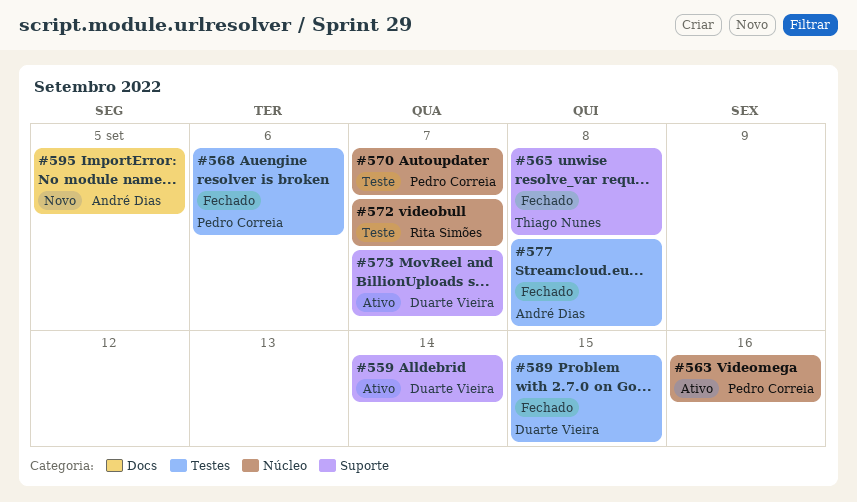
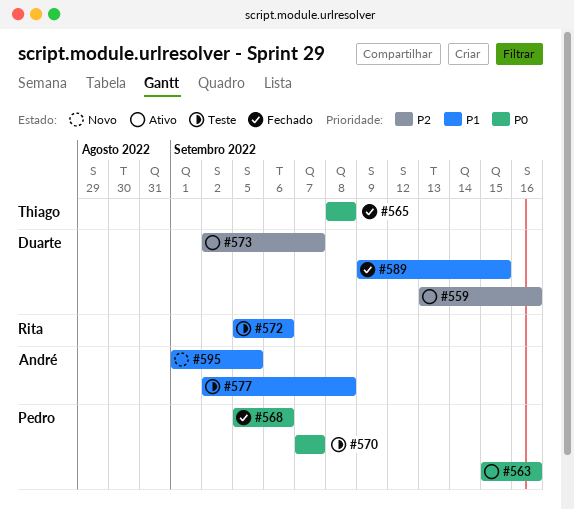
#559, due: Sep 14 -> Sep 16
#572, due: Sep 7 -> Sep 6
#577, status: Fechado -> Teste

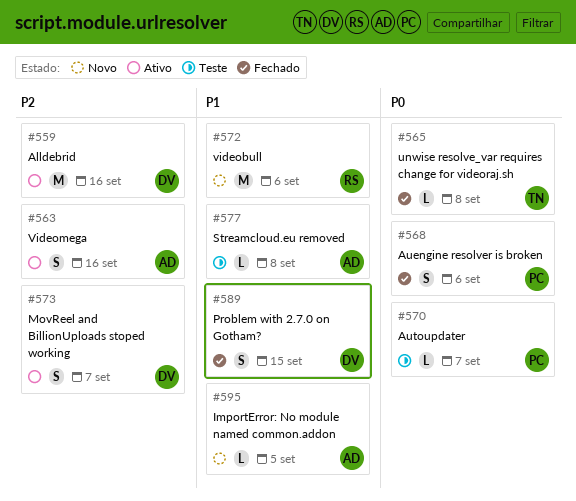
#563, owner: Pedro -> André
#563, priority: P0 -> P2
#572, status: Teste -> Novo

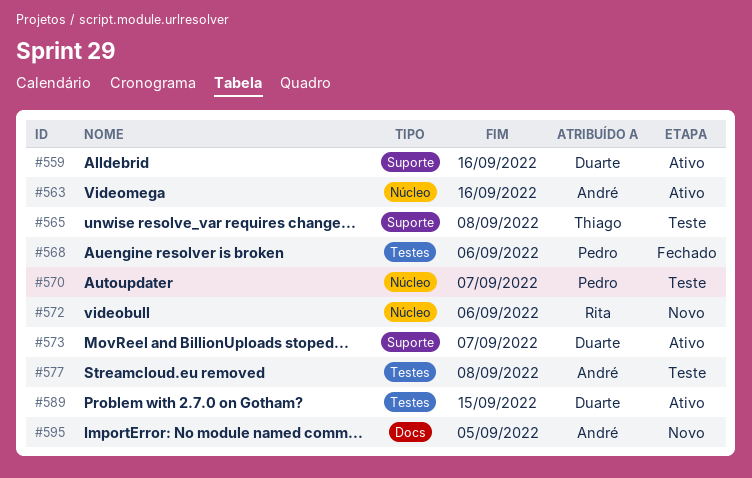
#565, status: Fechado -> Teste
#589, status: Fechado -> Ativo

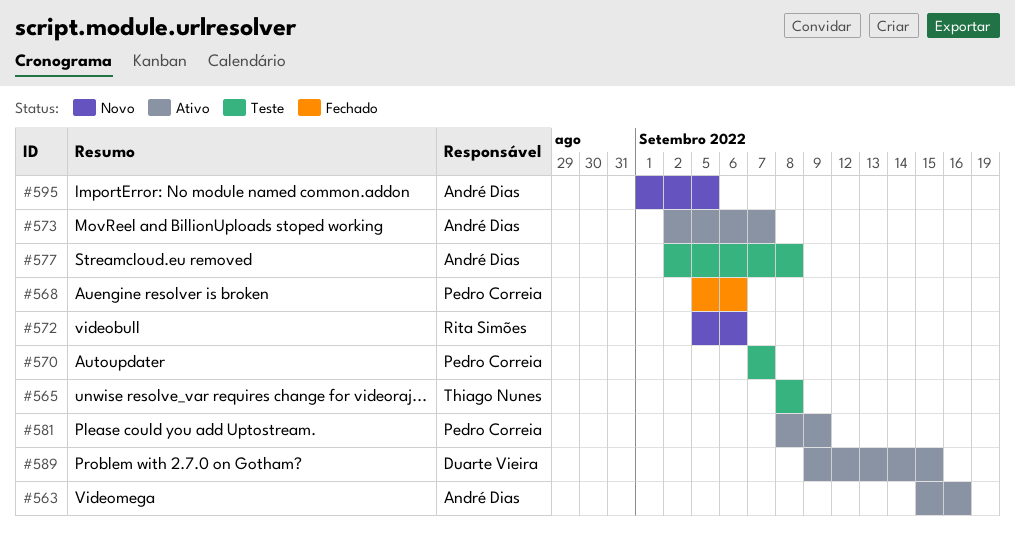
#559: present -> none
#573, owner: Duarte Vieira -> André Dias
#581: none -> present

